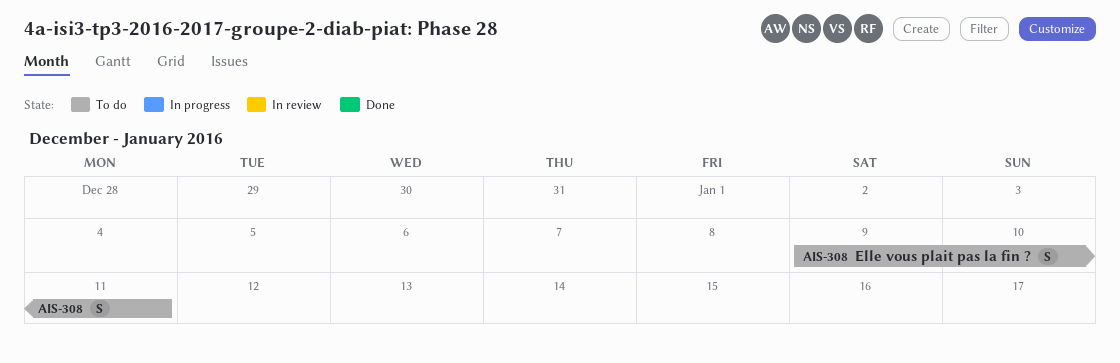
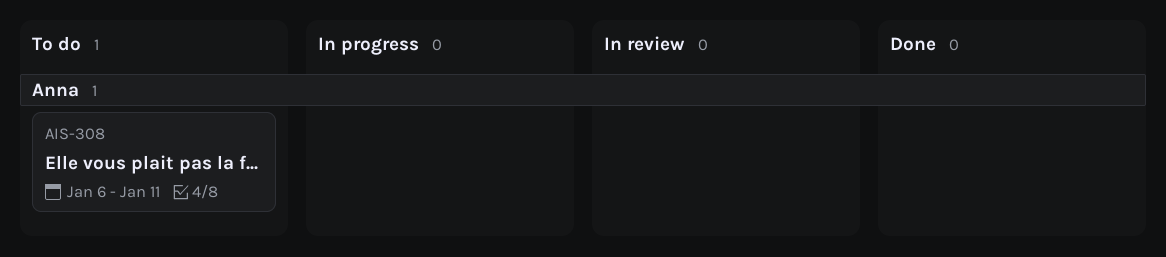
AIS-308, start: Jan 9 -> Jan 6

